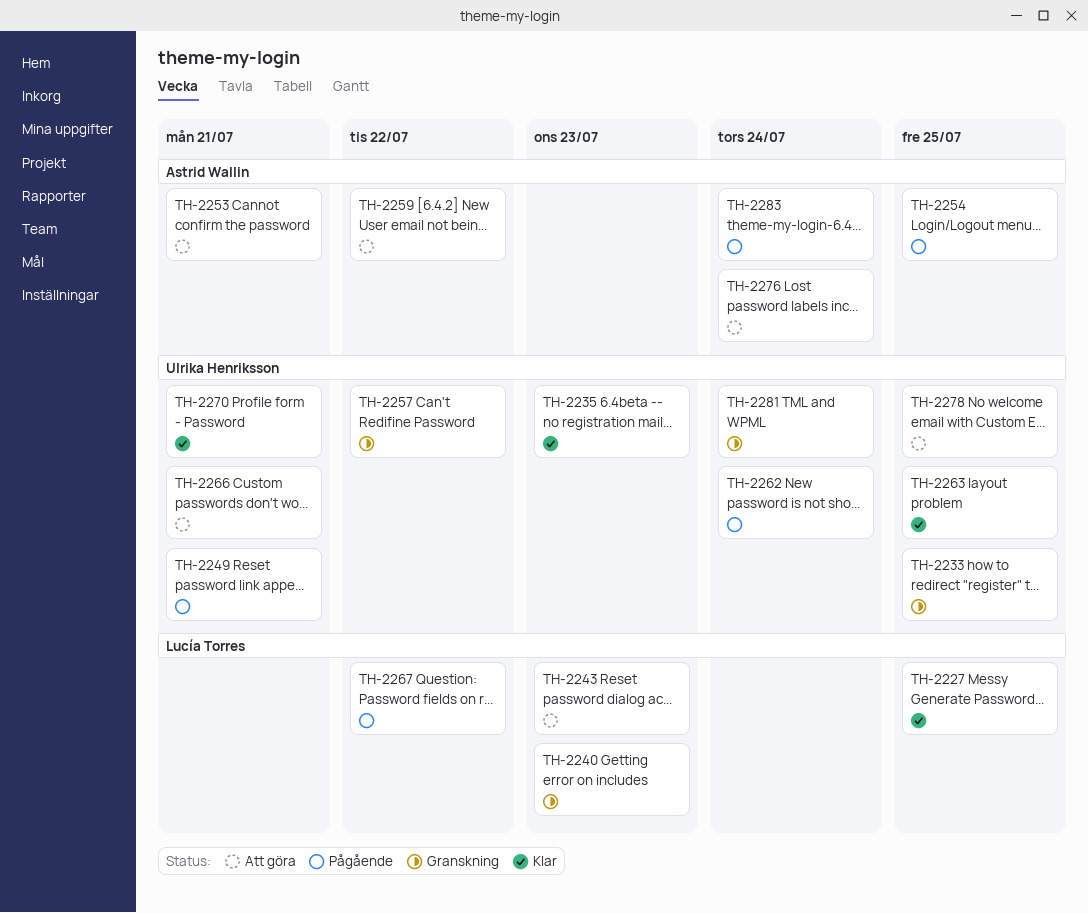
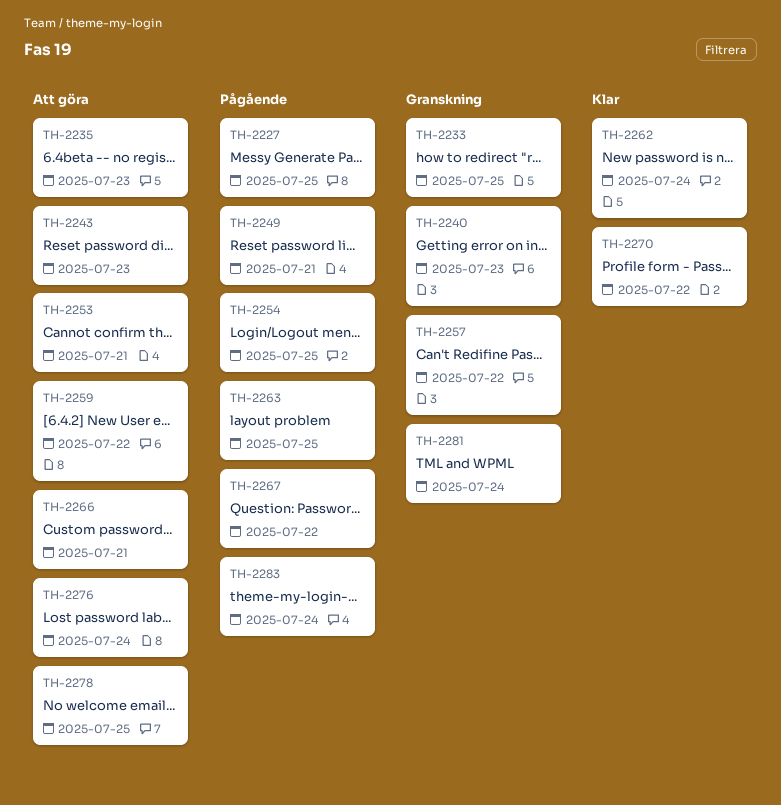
TH-2227, status: Klar -> Pågående
TH-2235, status: Klar -> Att göra
TH-2262, status: Pågående -> Klar
TH-2263, status: Klar -> Pågående
TH-2270, due: Jul 21 -> Jul 22

